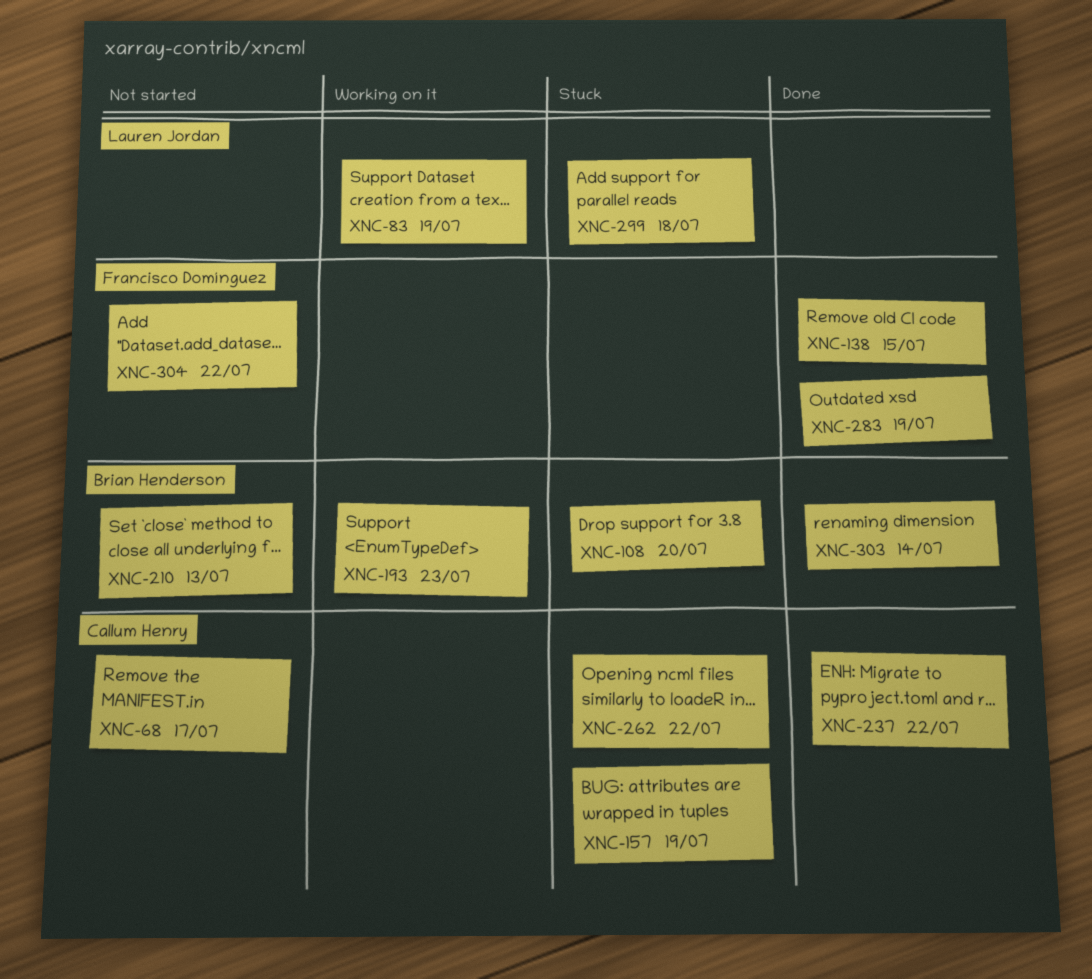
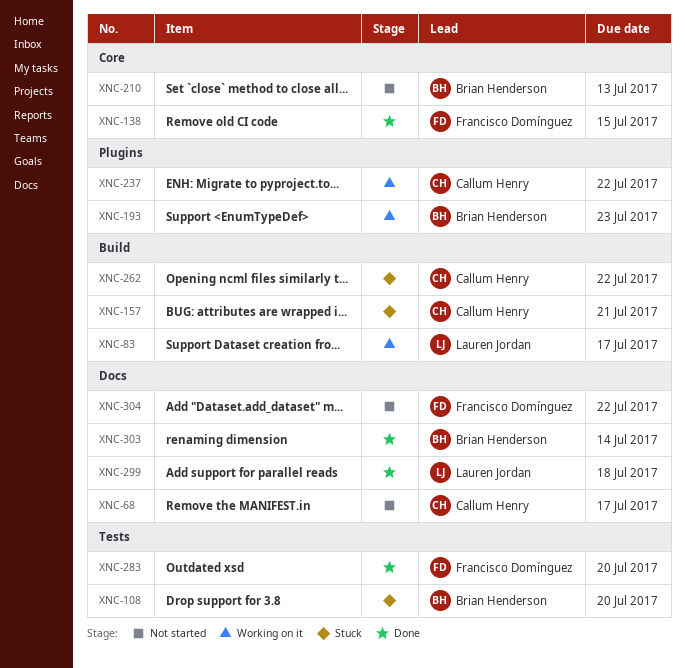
XNC-83, due: Jul 19 -> Jul 17
XNC-157, due: Jul 19 -> Jul 21
XNC-237, status: Done -> Working on it
XNC-283, due: Jul 19 -> Jul 20
XNC-299, status: Stuck -> Done

